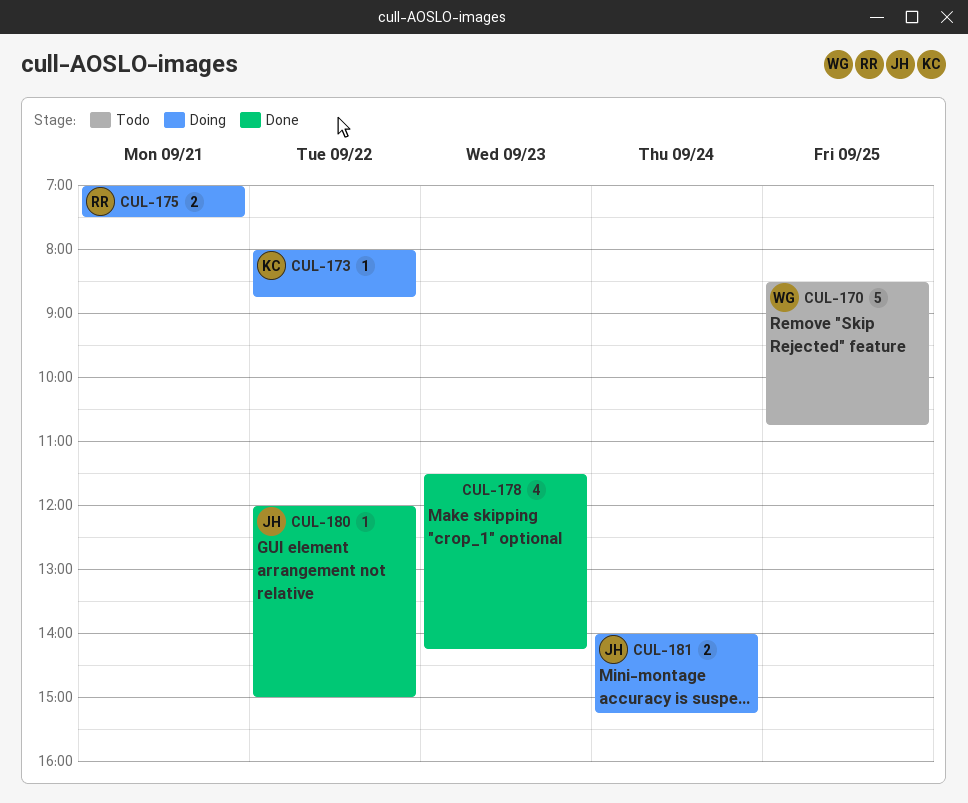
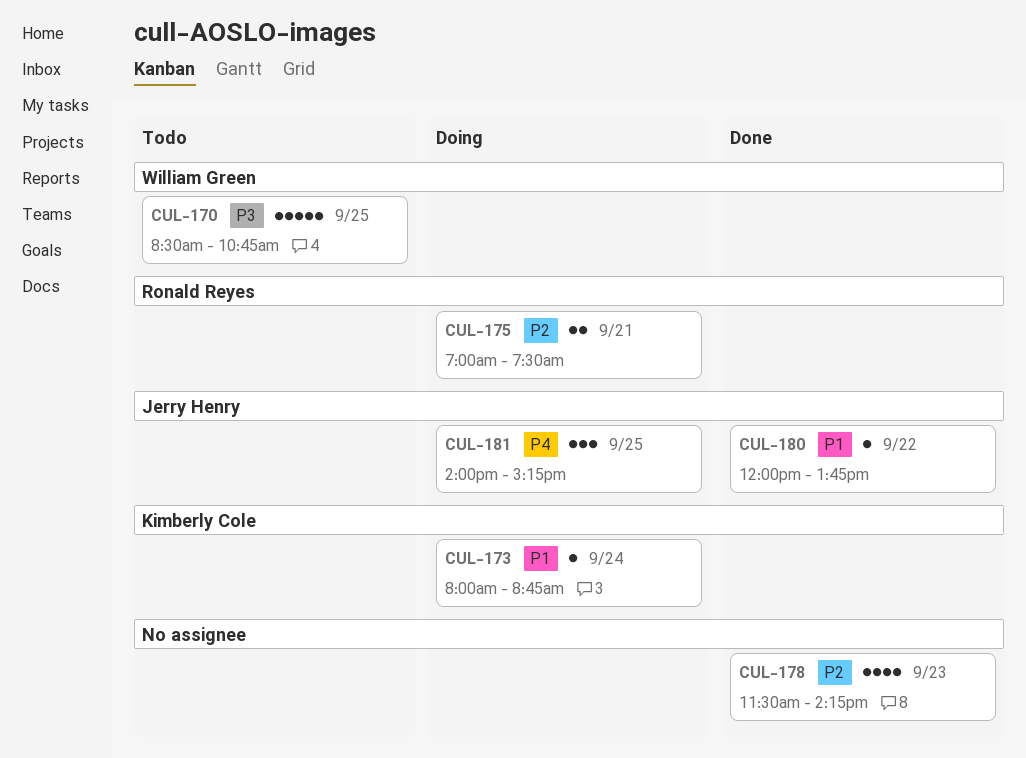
CUL-173, day: Sep 22 -> Sep 24
CUL-180, ends: 15:00 -> 13:45
CUL-181, estimate: 2 -> 3
CUL-181, day: Sep 24 -> Sep 25

